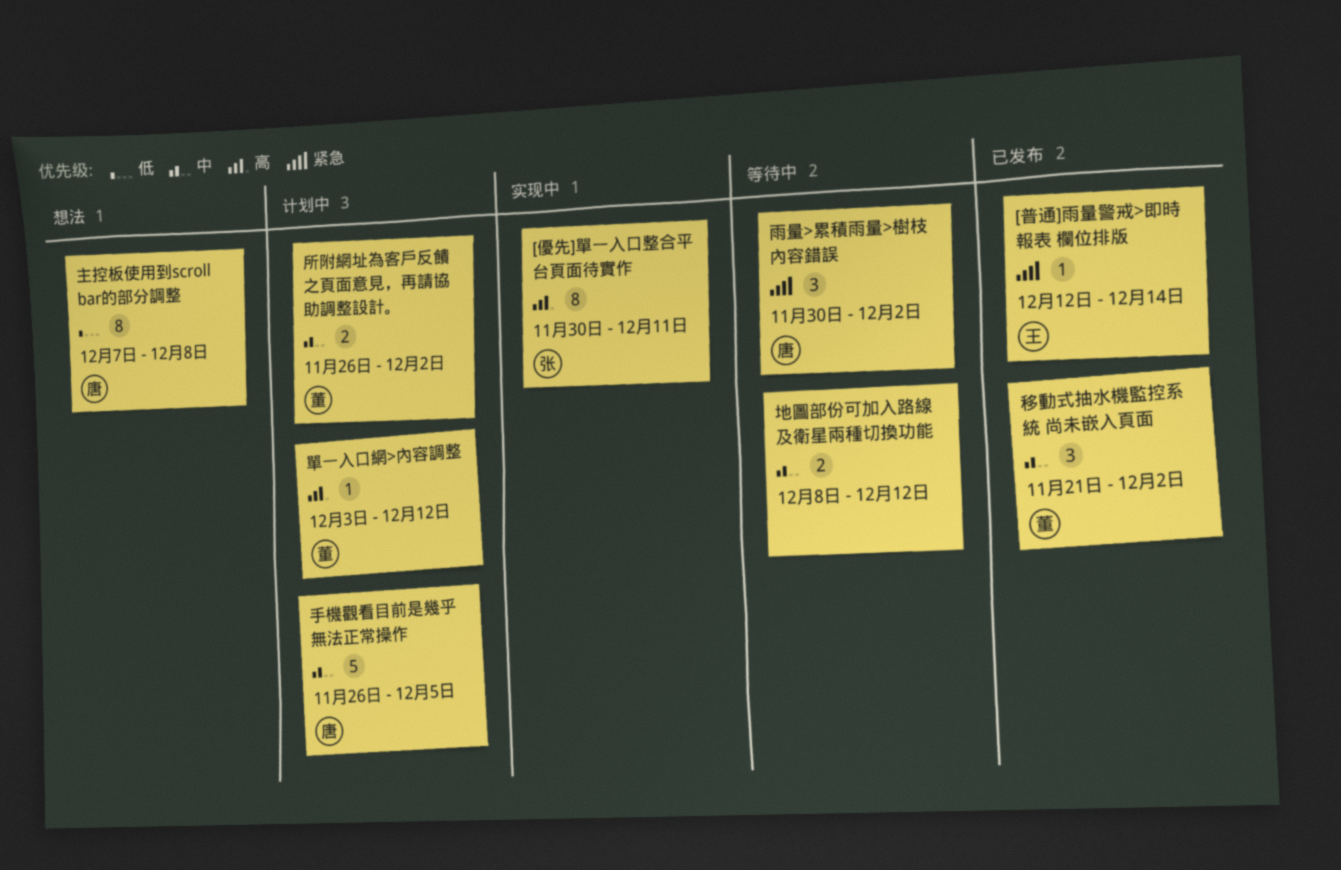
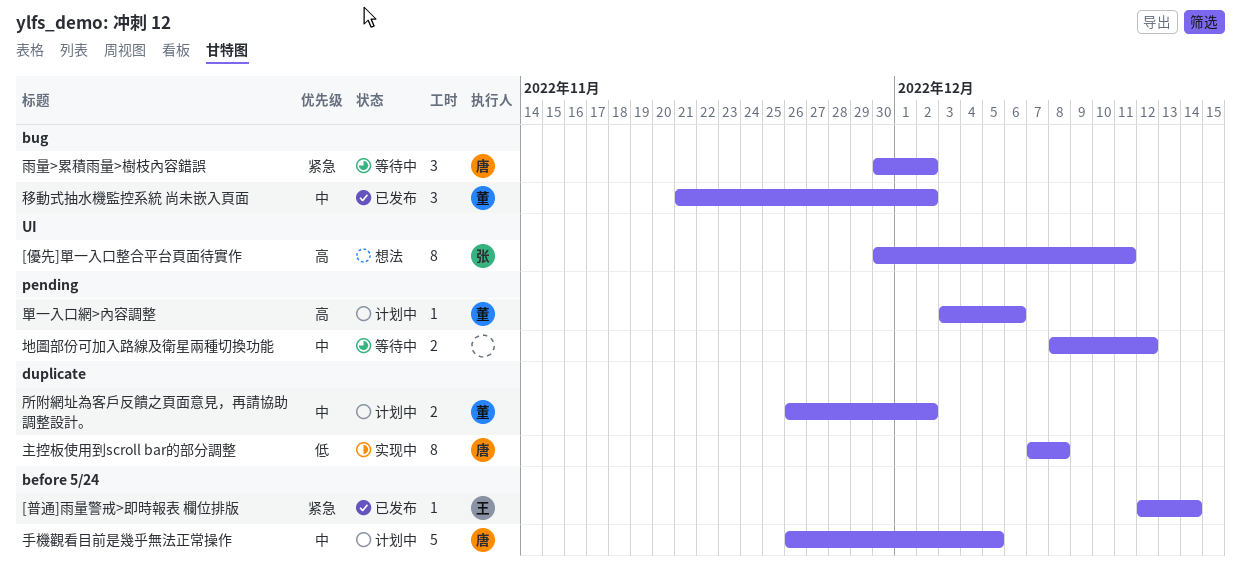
[優先]單一入口整合平台頁面待實作, status: 实现中 -> 想法
主控板使用到scroll bar的部分調整, status: 想法 -> 实现中
單一入口網>內容調整, due: Dec 12 -> Dec 6

